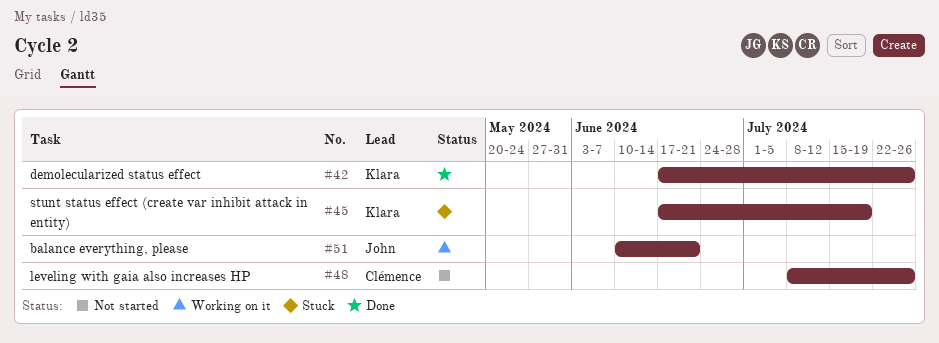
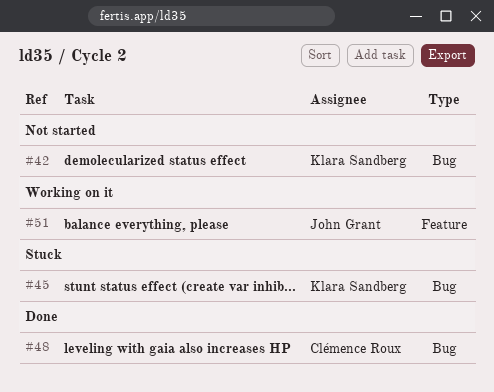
#42, status: Done -> Not started
#48, status: Not started -> Done

